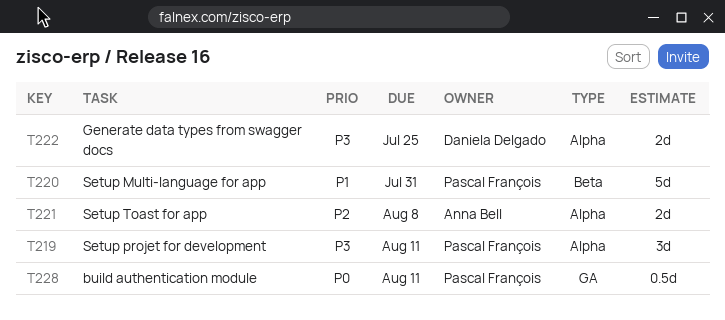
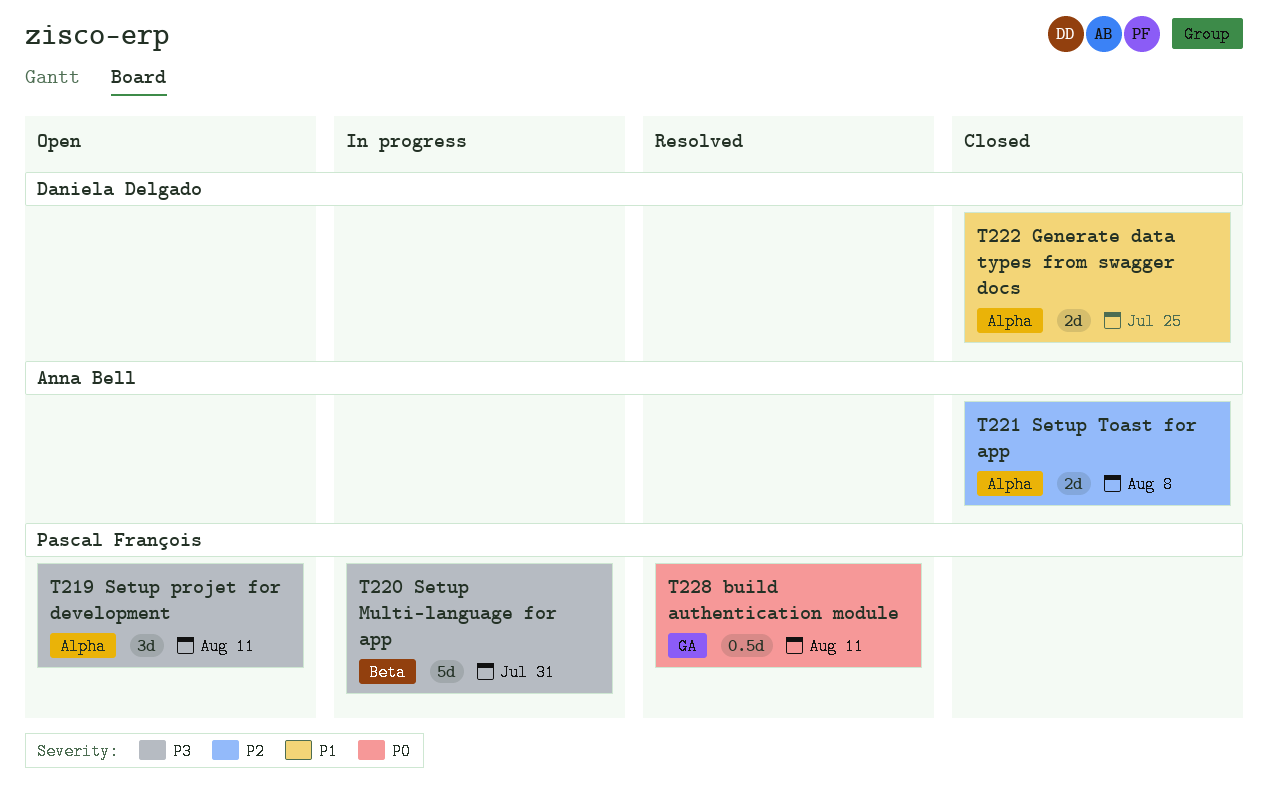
T220, priority: P1 -> P3
T222, priority: P3 -> P1

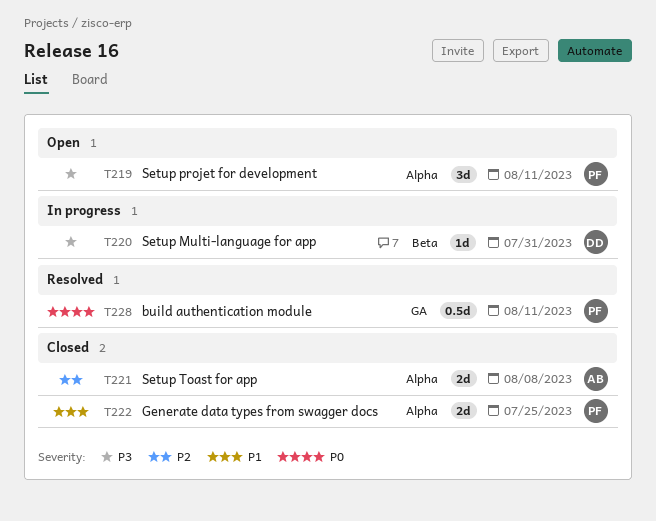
T220, owner: Pascal François -> Daniela Delgado
T220, estimate: 5d -> 1d
T222, owner: Daniela Delgado -> Pascal François

